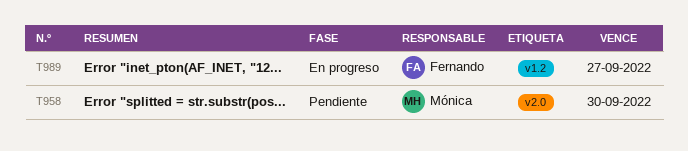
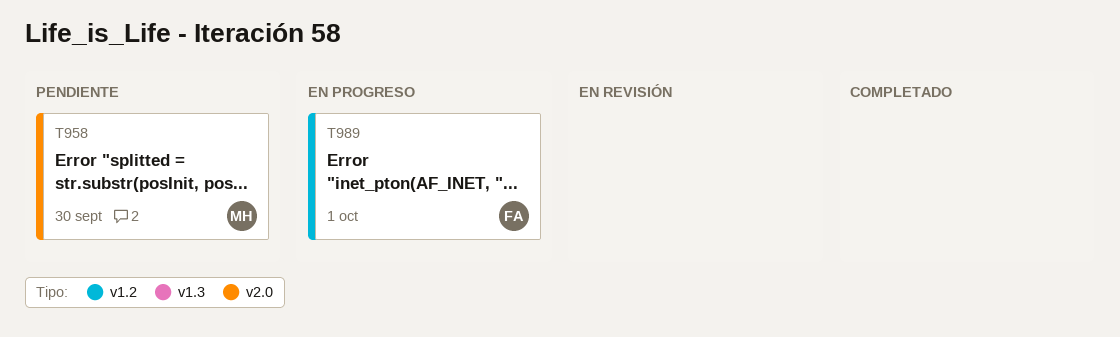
T989, due: Sep 27 -> Oct 1

